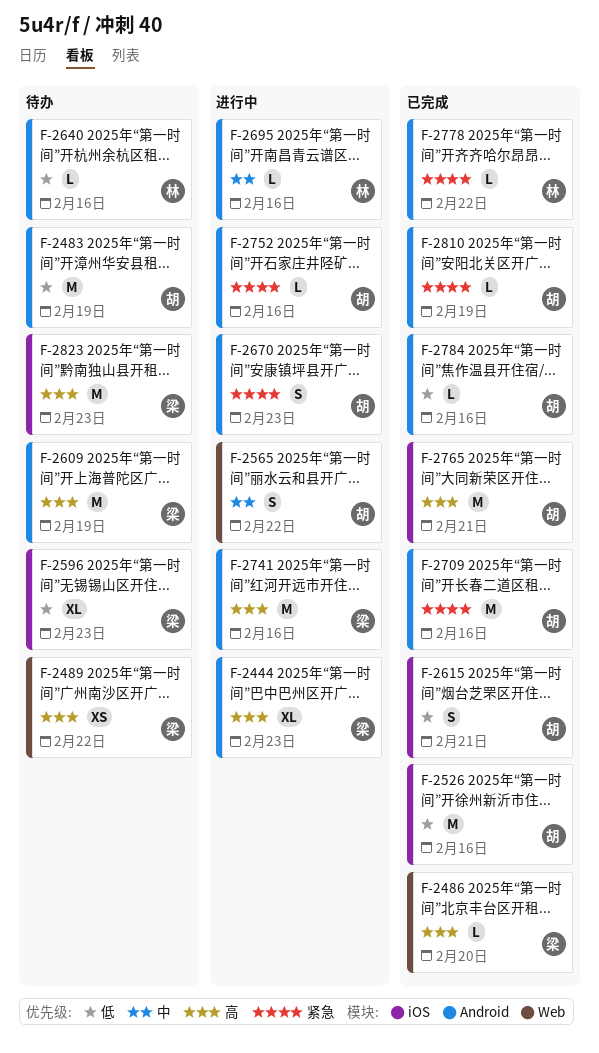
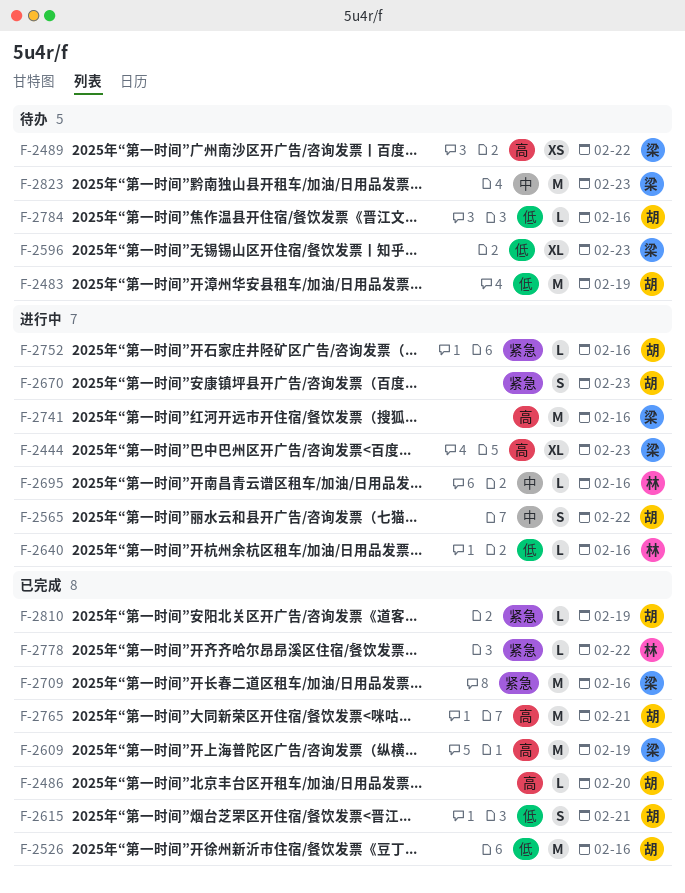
F-2486, owner: 梁 -> 胡
F-2609, status: 待办 -> 已完成
F-2640, status: 待办 -> 进行中
F-2709, owner: 胡 -> 梁
F-2784, status: 已完成 -> 待办
F-2823, priority: 高 -> 中

